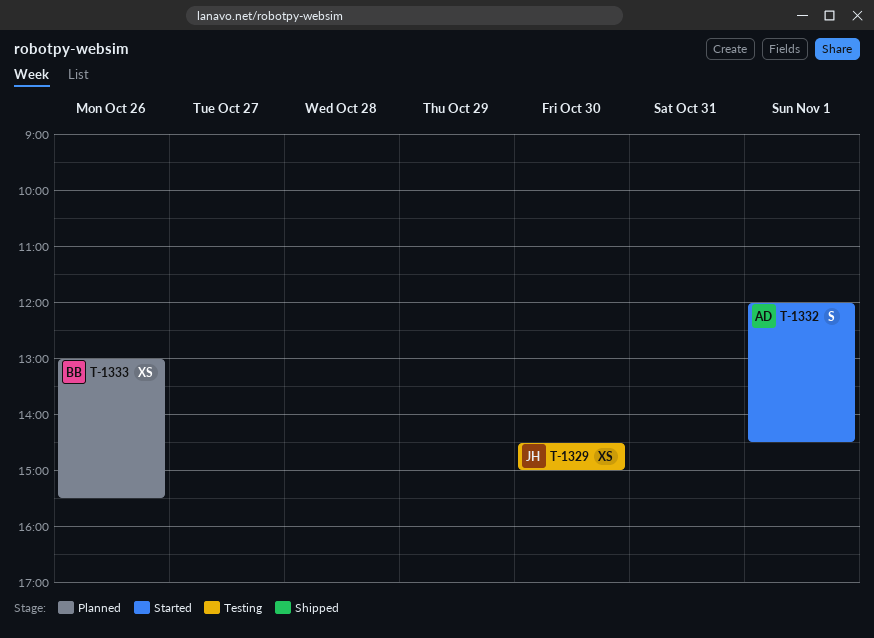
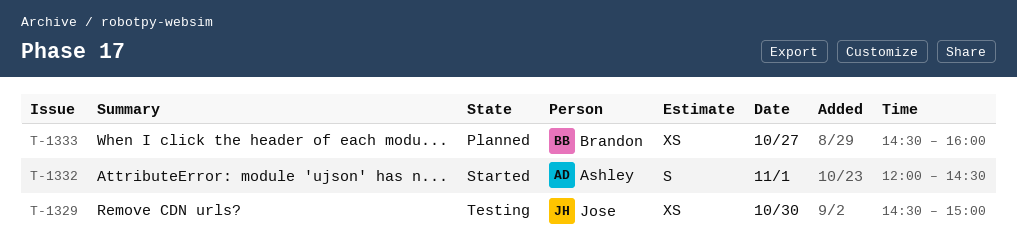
T-1333, day: Oct 26 -> Oct 27
T-1333, begins: 13:00 -> 14:30
T-1333, ends: 15:30 -> 16:00

